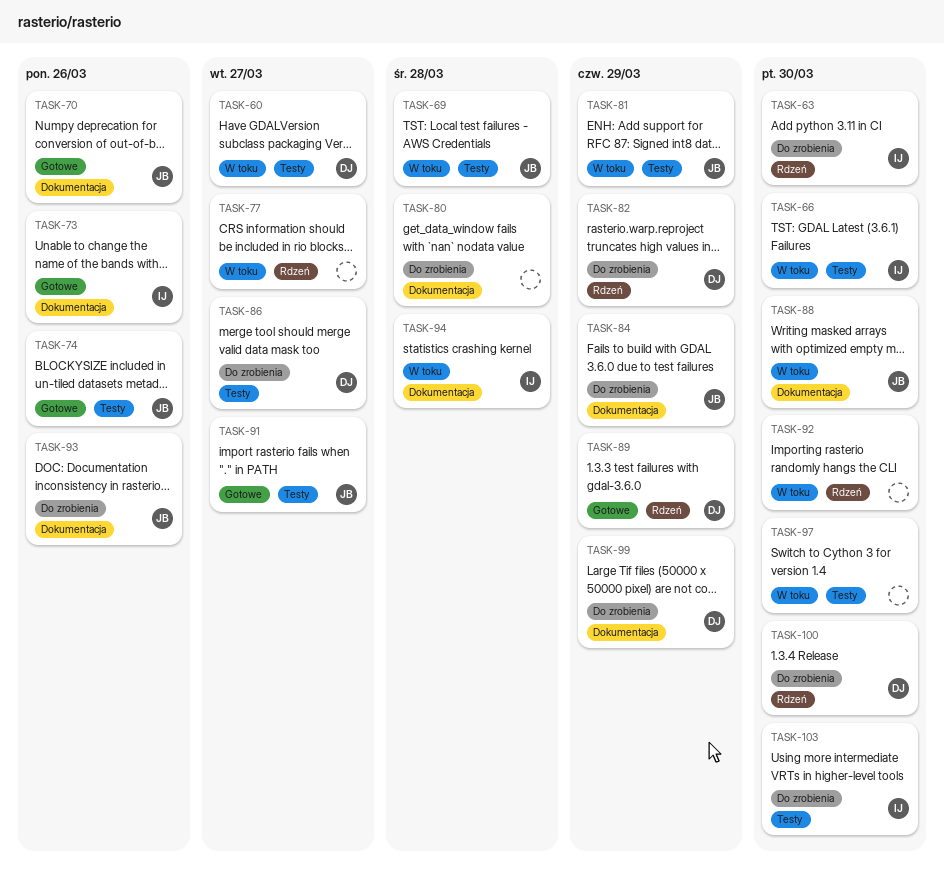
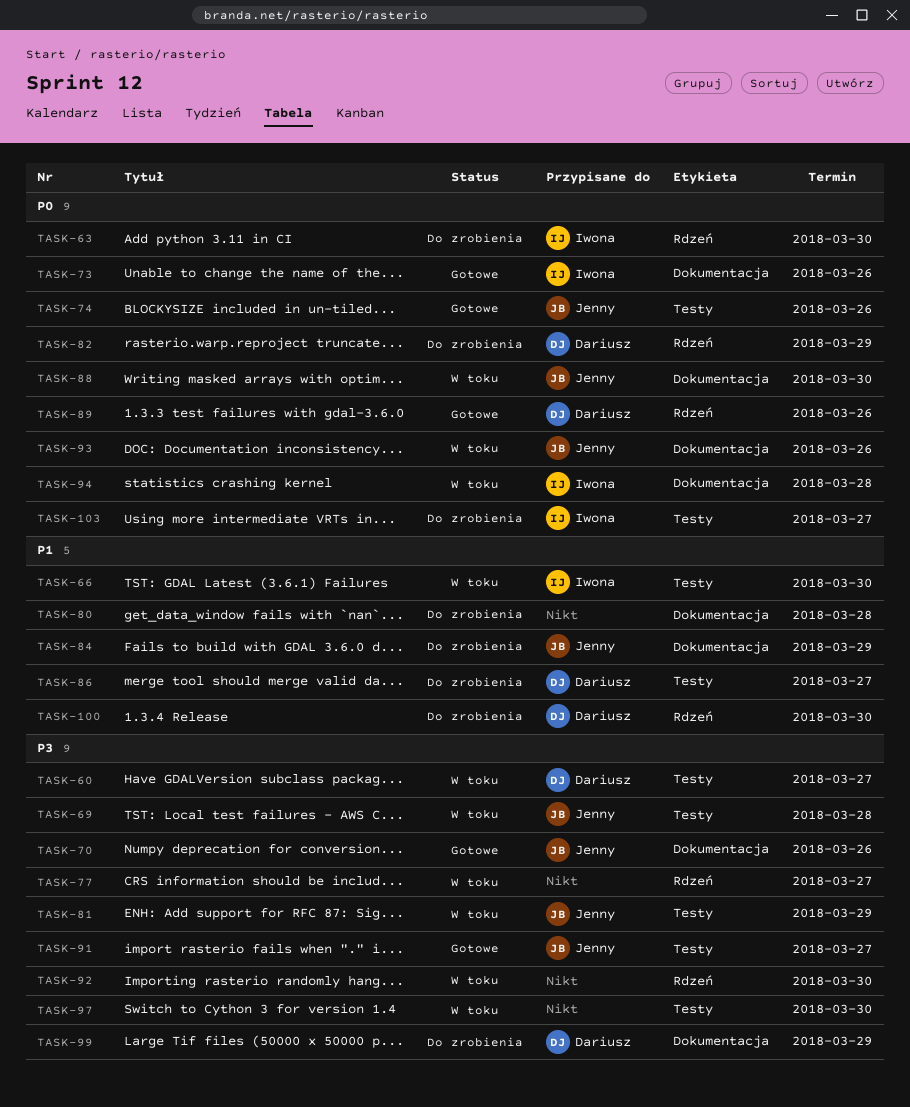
TASK-89, due: Mar 29 -> Mar 26
TASK-93, status: Do zrobienia -> W toku
TASK-103, due: Mar 30 -> Mar 27

